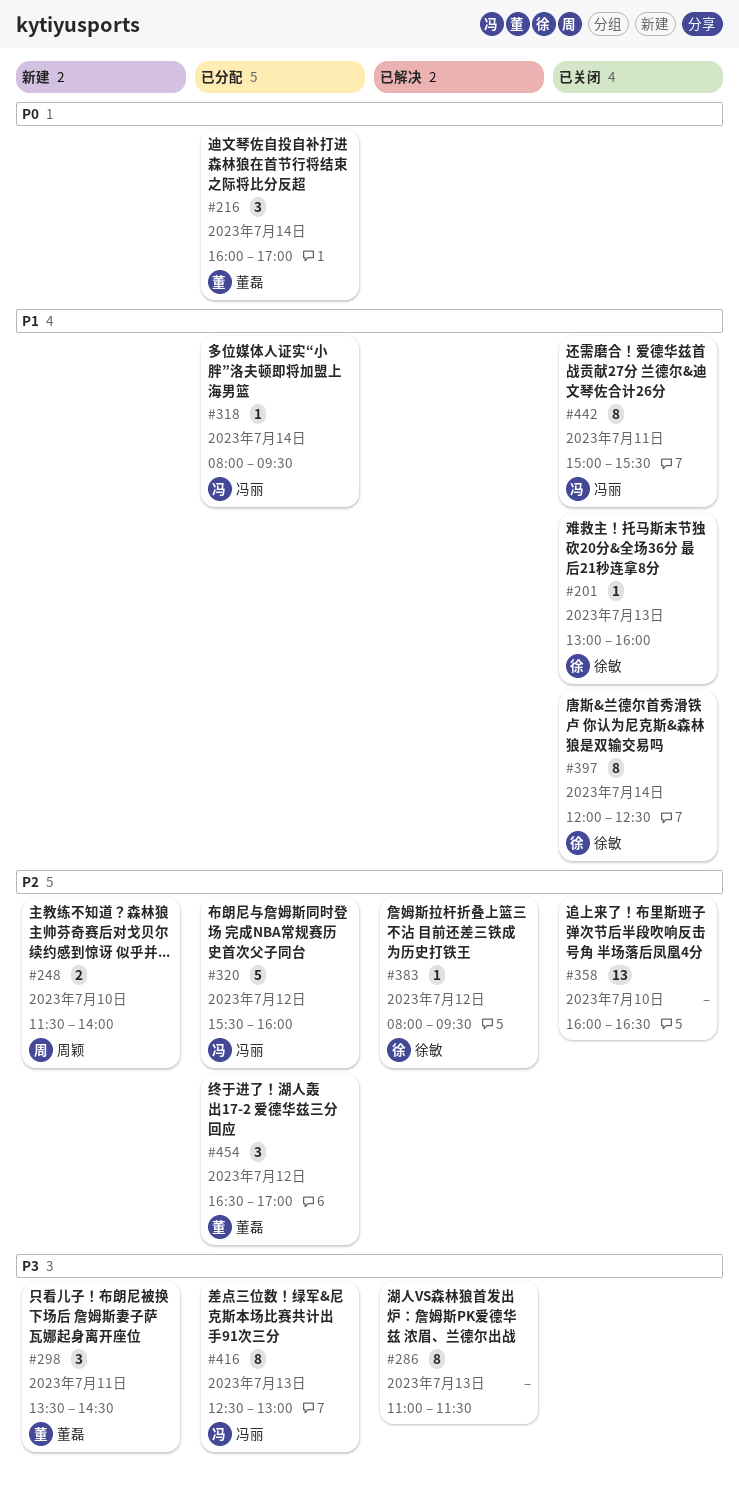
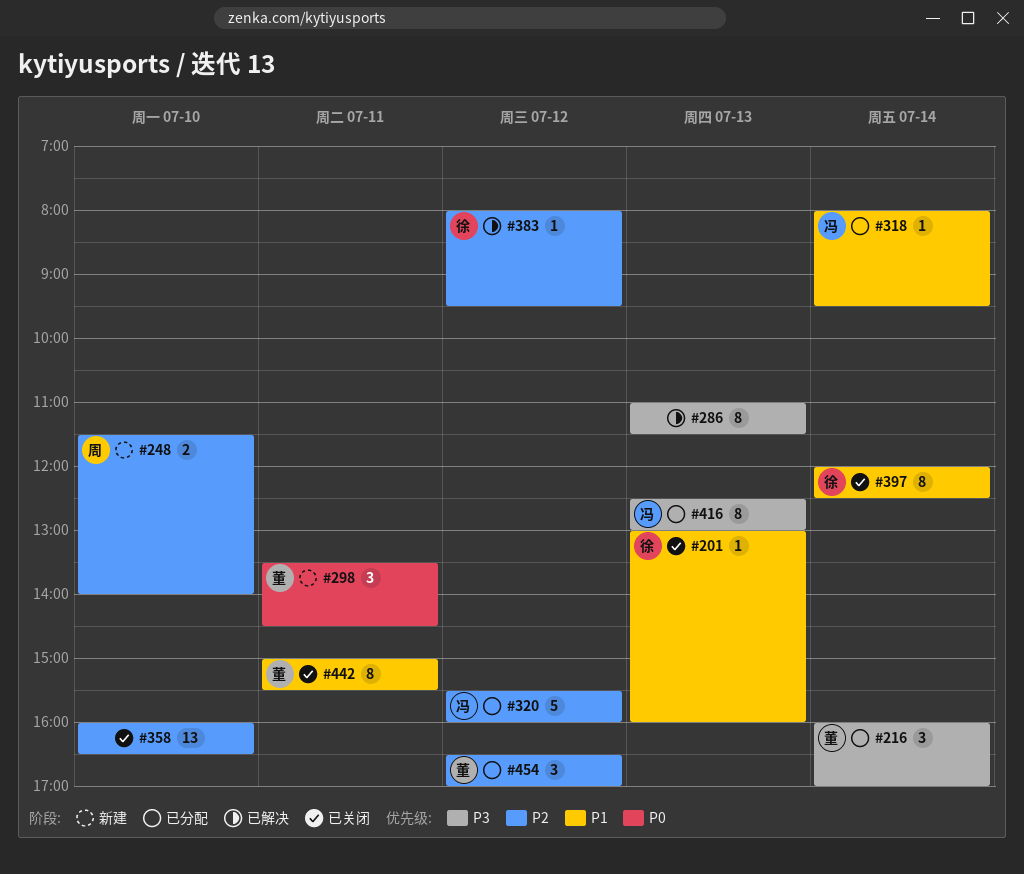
#216, priority: P0 -> P3
#298, priority: P3 -> P0
#442, owner: 冯丽 -> 董磊

